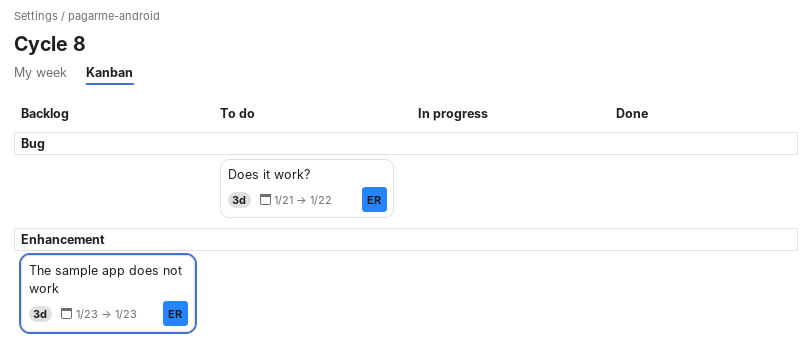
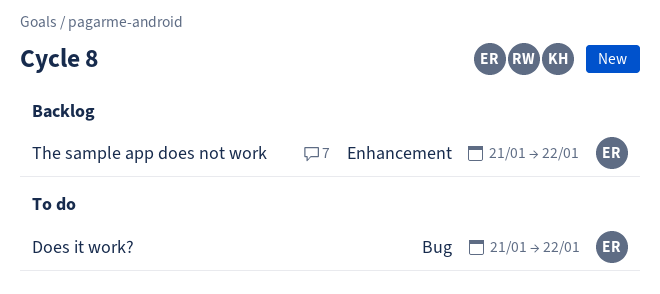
The sample app does not work, start: Jan 23 -> Jan 21
The sample app does not work, due: Jan 23 -> Jan 22

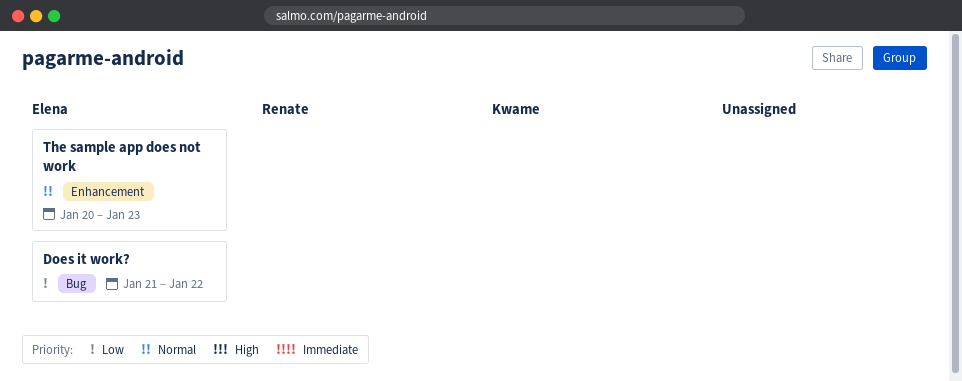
The sample app does not work, start: Jan 21 -> Jan 20
The sample app does not work, due: Jan 22 -> Jan 23

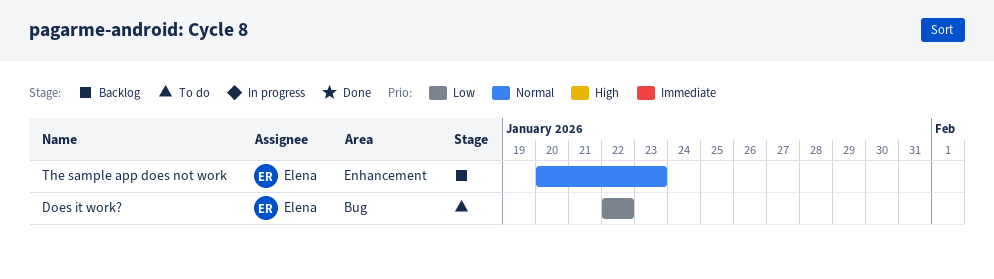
Does it work?, start: Jan 21 -> Jan 22

